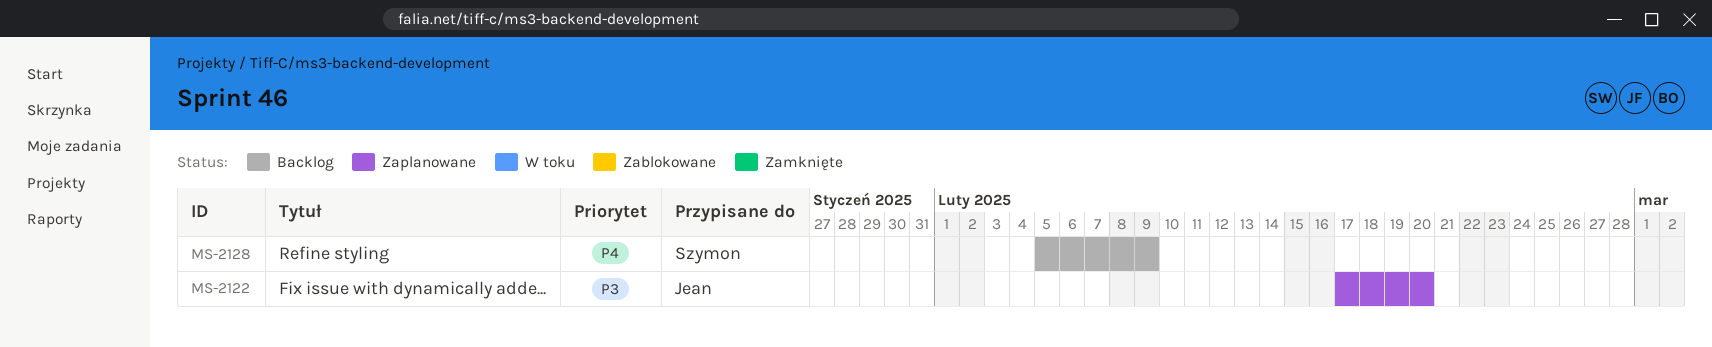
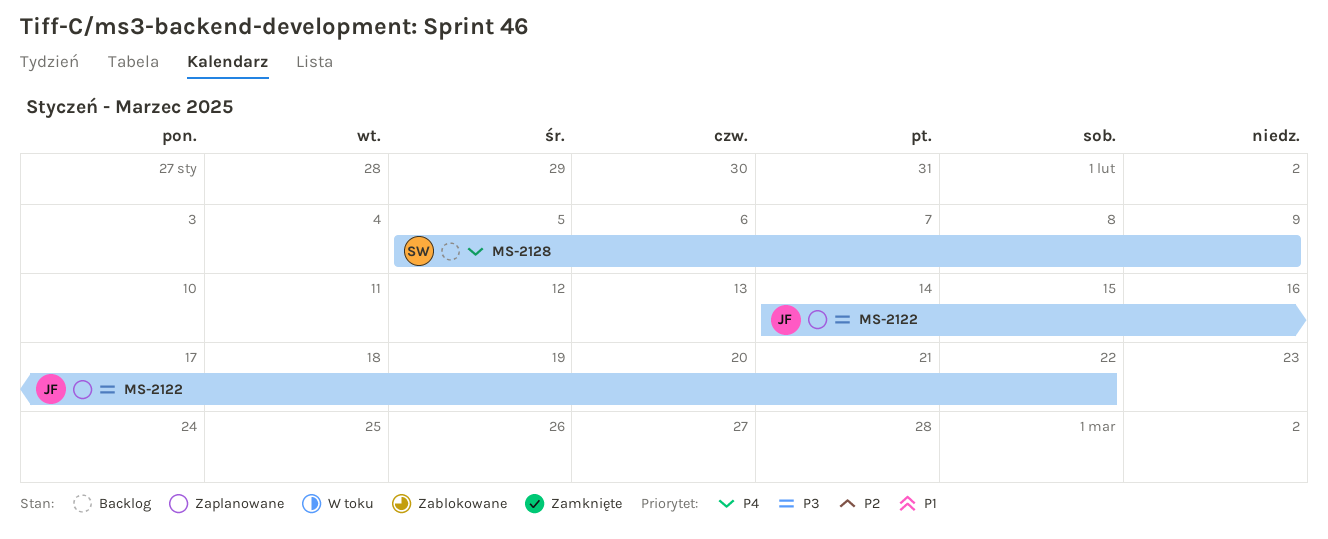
MS-2122, start: Feb 17 -> Feb 14
MS-2122, due: Feb 20 -> Feb 22

